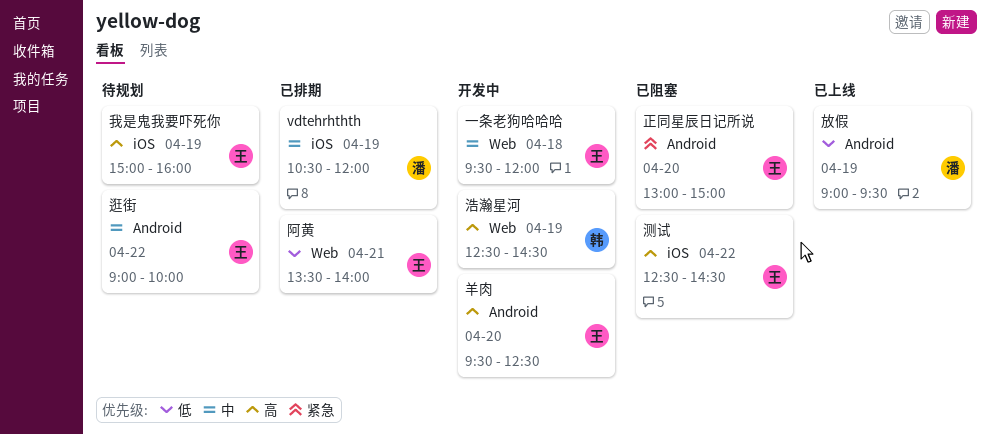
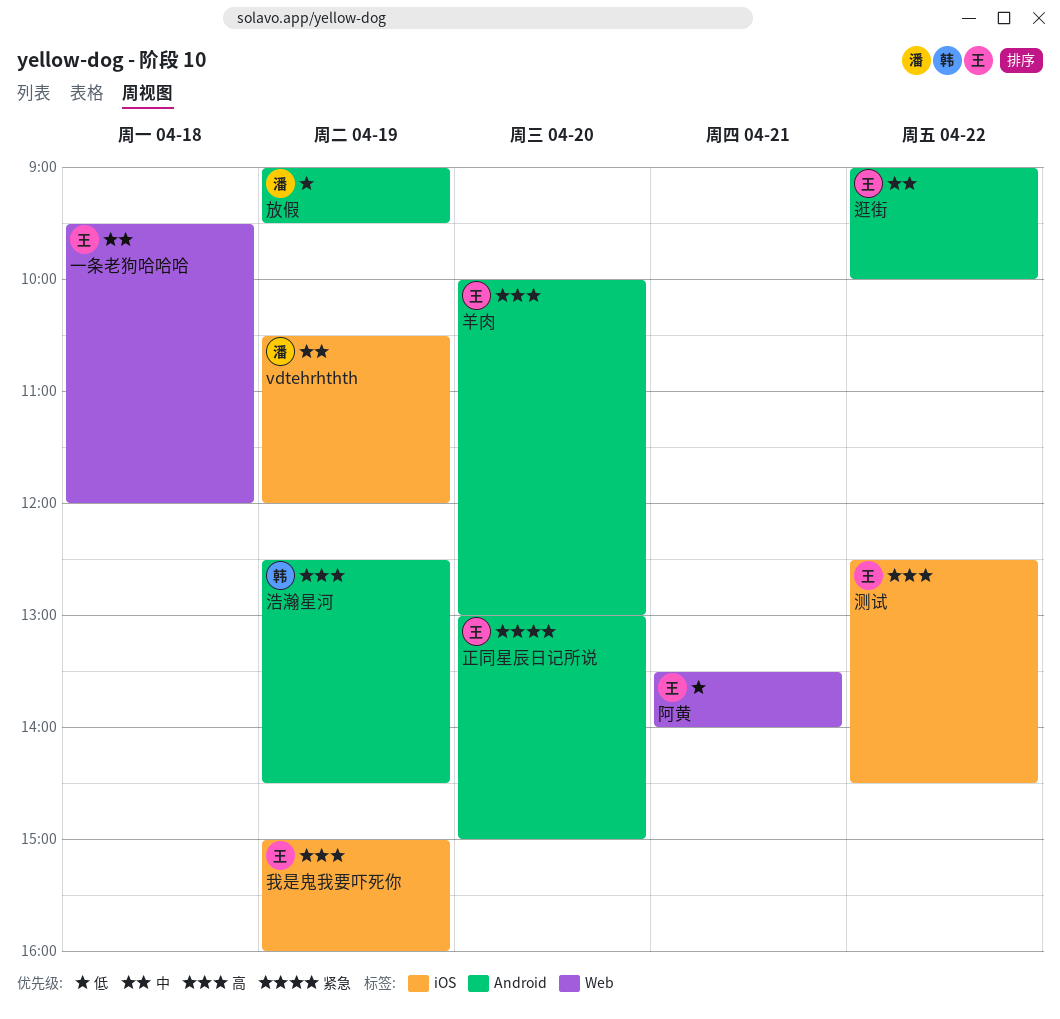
浩瀚星河, label: Web -> Android
羊肉, begins: 09:30 -> 10:00
羊肉, ends: 12:30 -> 13:00

